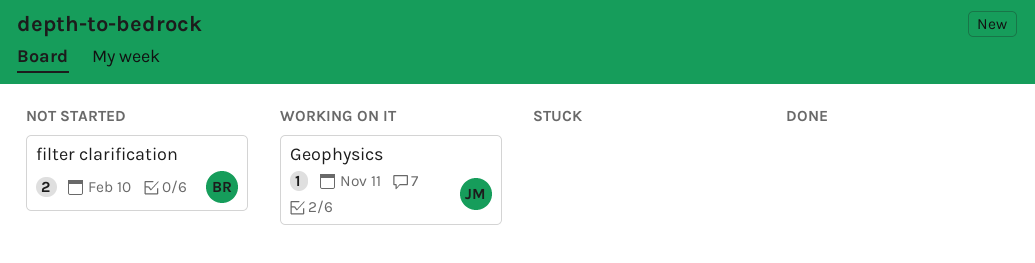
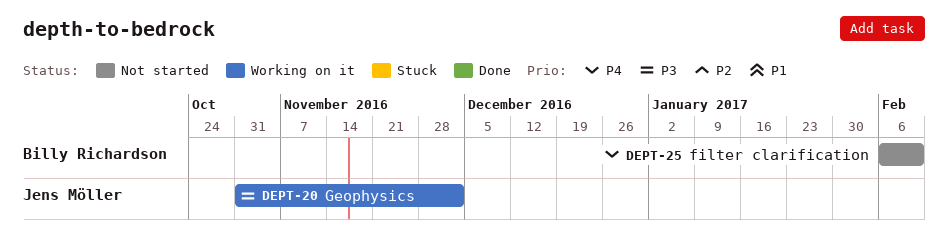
Geophysics, due: Nov 11 -> Dec 2

